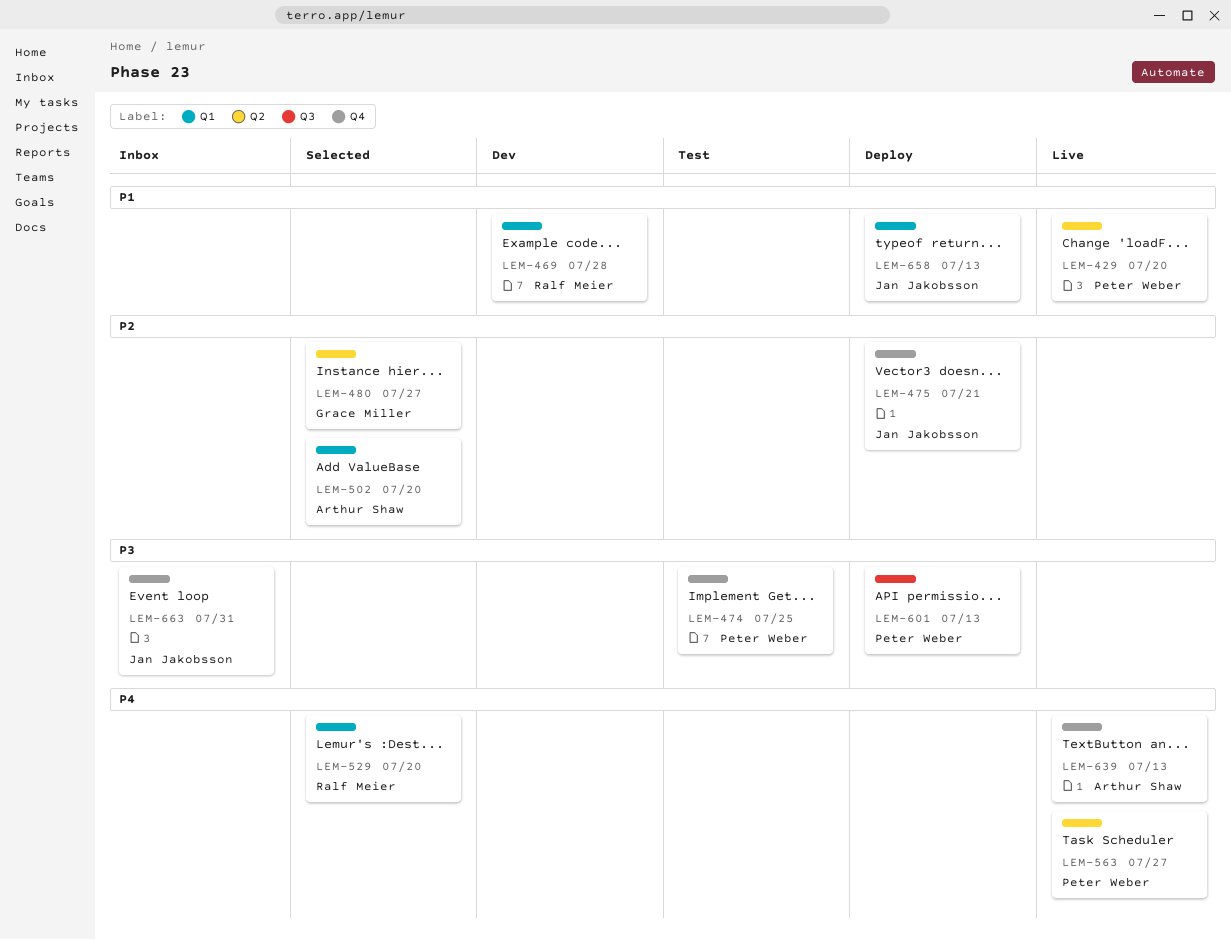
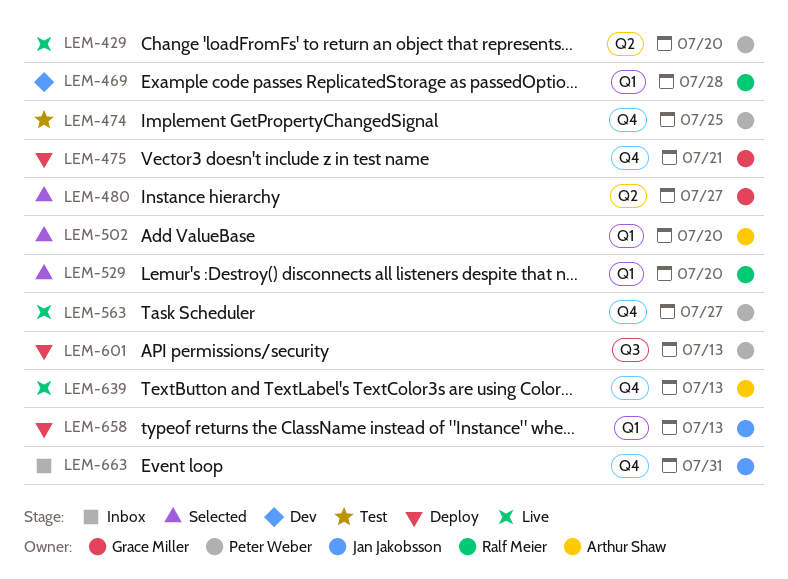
LEM-475, owner: Jan Jakobsson -> Grace Miller
LEM-563, label: Q2 -> Q4

